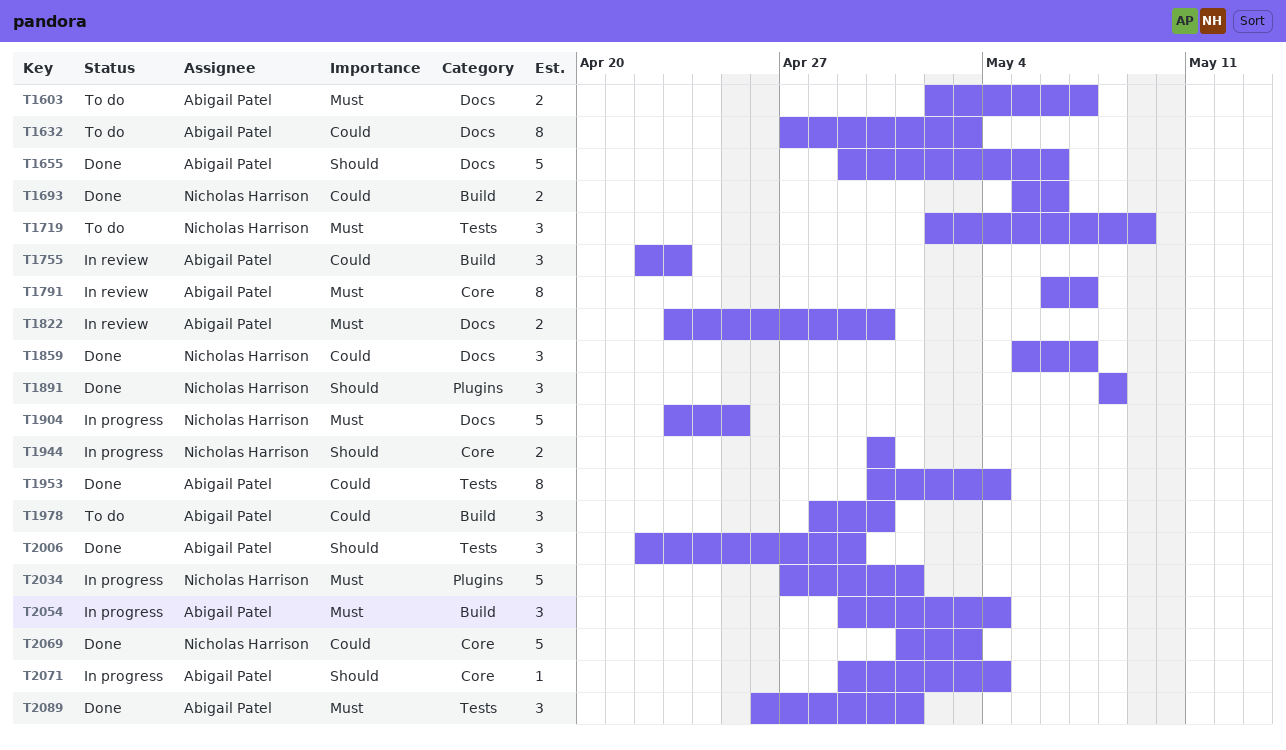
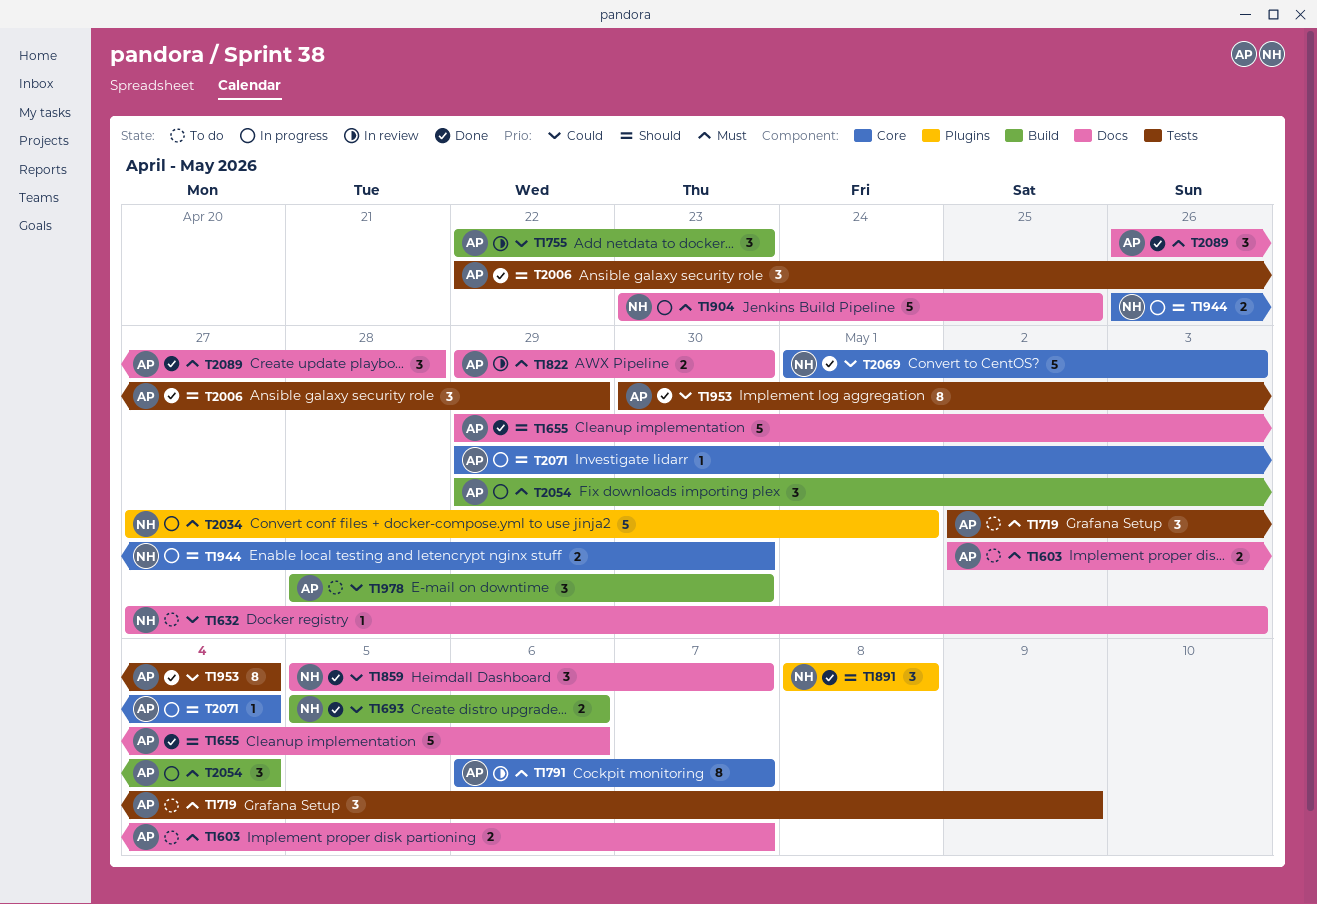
T1632, owner: Abigail Patel -> Nicholas Harrison
T1632, estimate: 8 -> 1
T1719, owner: Nicholas Harrison -> Abigail Patel
T1822, start: Apr 23 -> Apr 29
T1944, start: Apr 30 -> Apr 26
T2089, label: Tests -> Docs
T2089, due: May 1 -> Apr 28

